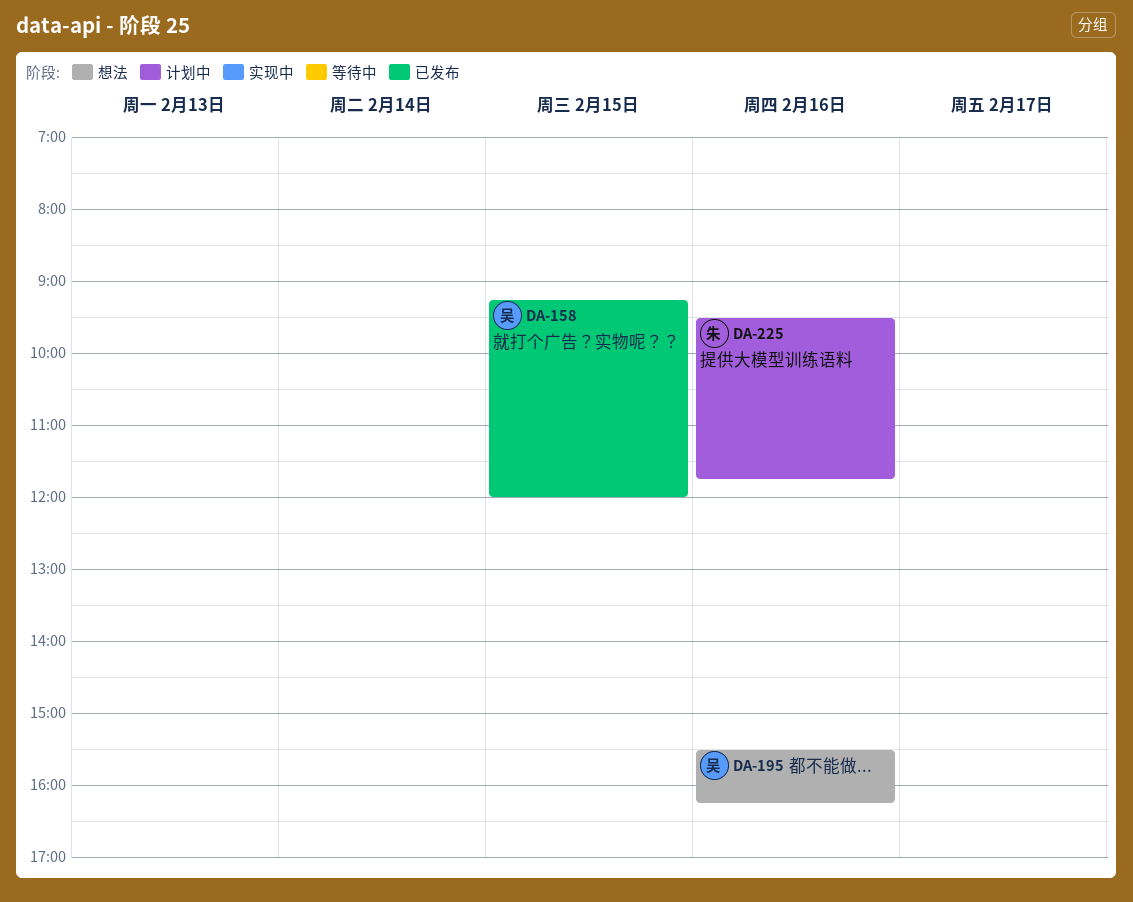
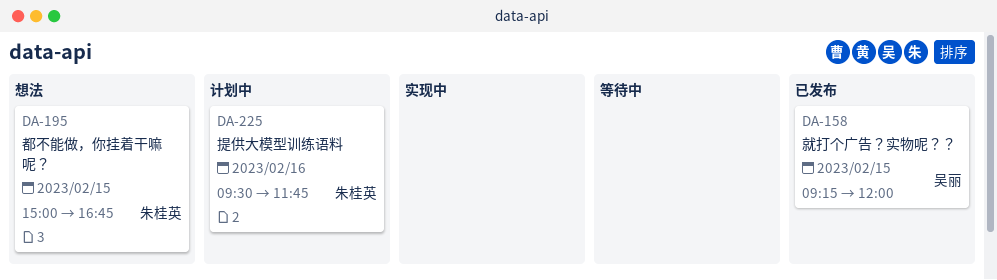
DA-195, owner: 吴丽 -> 朱桂英
DA-195, day: Feb 16 -> Feb 15
DA-195, begins: 15:30 -> 15:00
DA-195, ends: 16:15 -> 16:45

